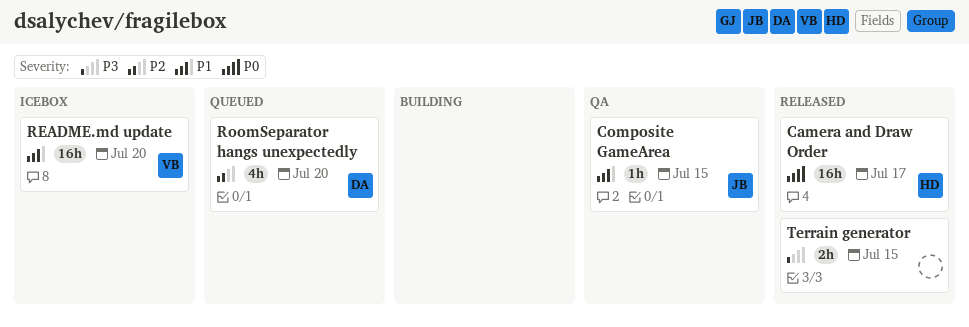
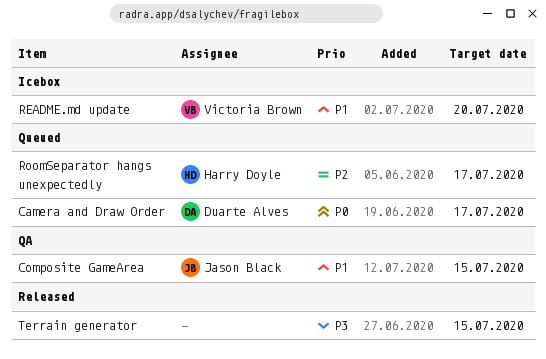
Camera and Draw Order, status: Released -> Queued
Camera and Draw Order, owner: Harry Doyle -> Duarte Alves
RoomSeparator hangs unexpectedly, owner: Duarte Alves -> Harry Doyle
RoomSeparator hangs unexpectedly, due: Jul 20 -> Jul 17

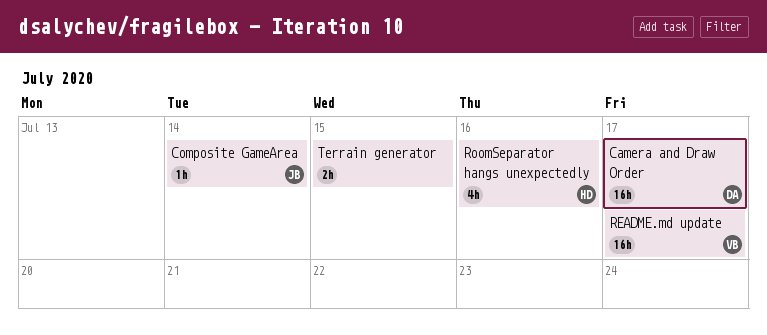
Composite GameArea, due: Jul 15 -> Jul 14
README.md update, due: Jul 20 -> Jul 17
RoomSeparator hangs unexpectedly, due: Jul 17 -> Jul 16

